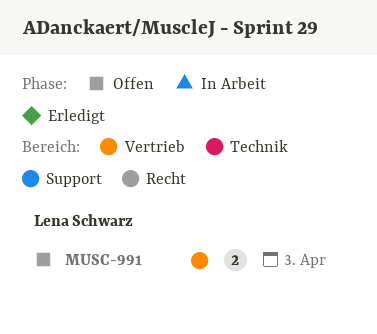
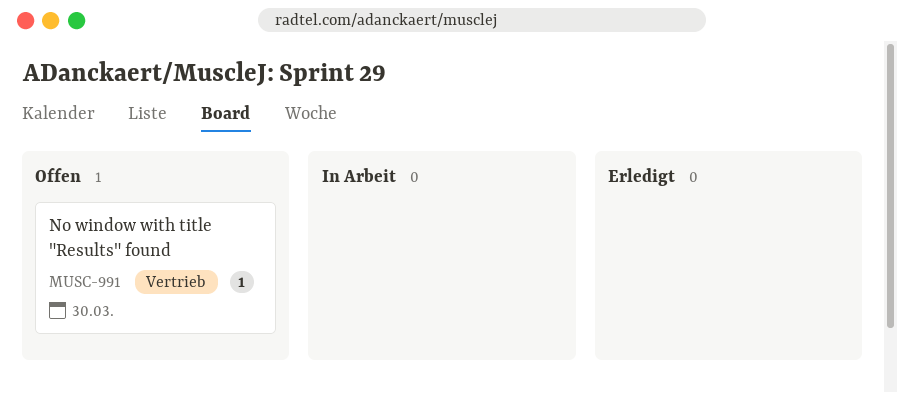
MUSC-991, estimate: 2 -> 1
MUSC-991, due: Apr 3 -> Mar 30

